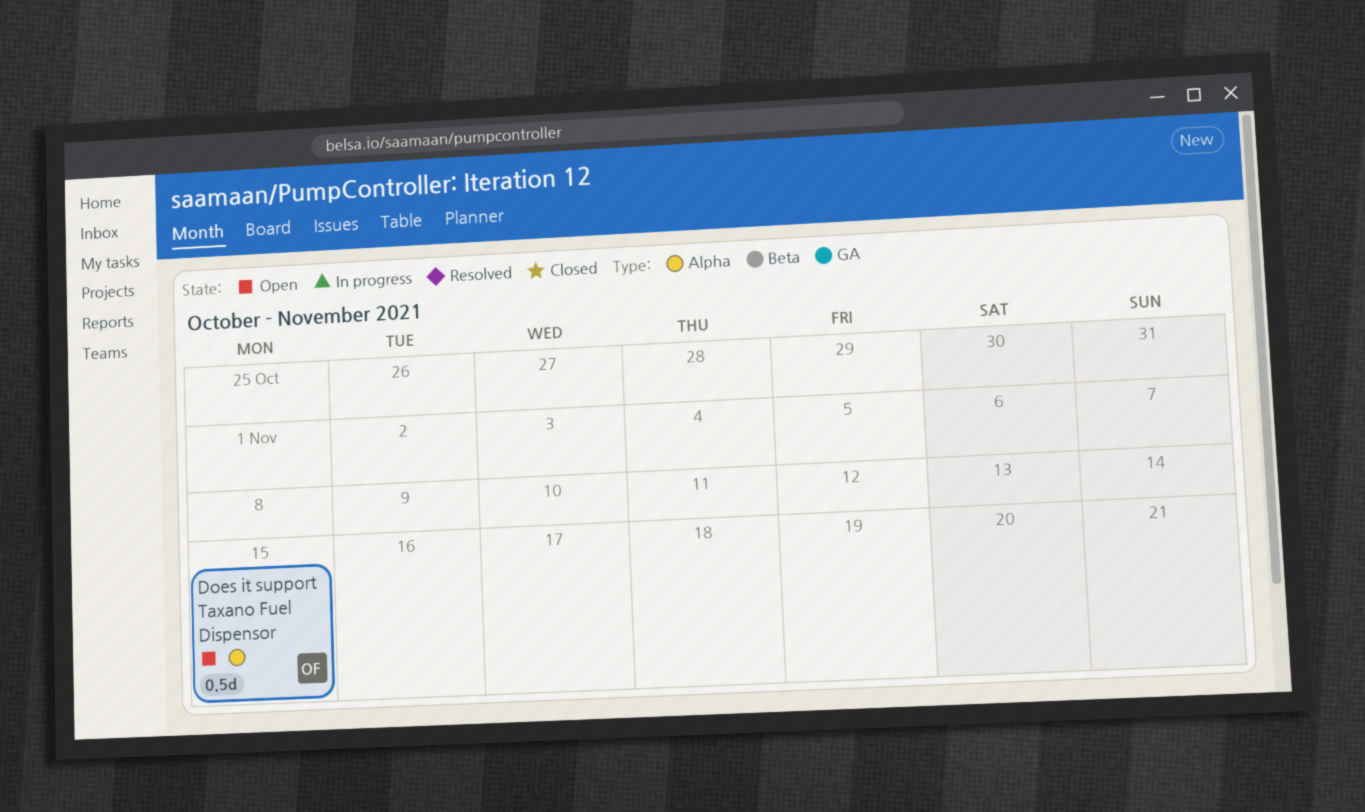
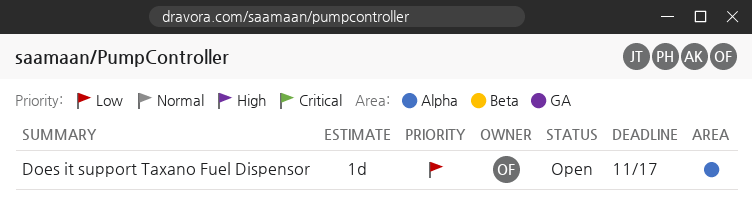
Does it support Taxano Fuel Dispensor, estimate: 0.5d -> 1d
Does it support Taxano Fuel Dispensor, due: Nov 15 -> Nov 17

